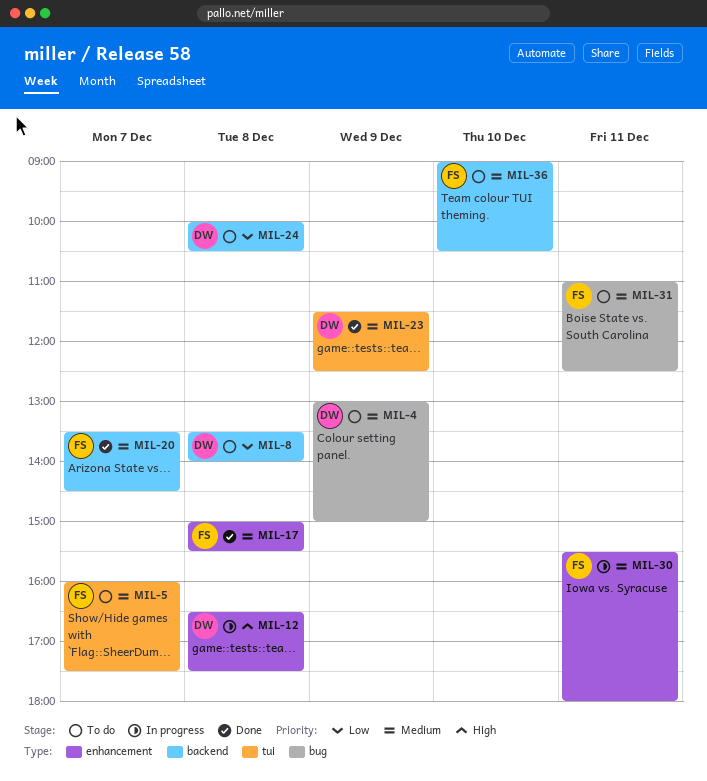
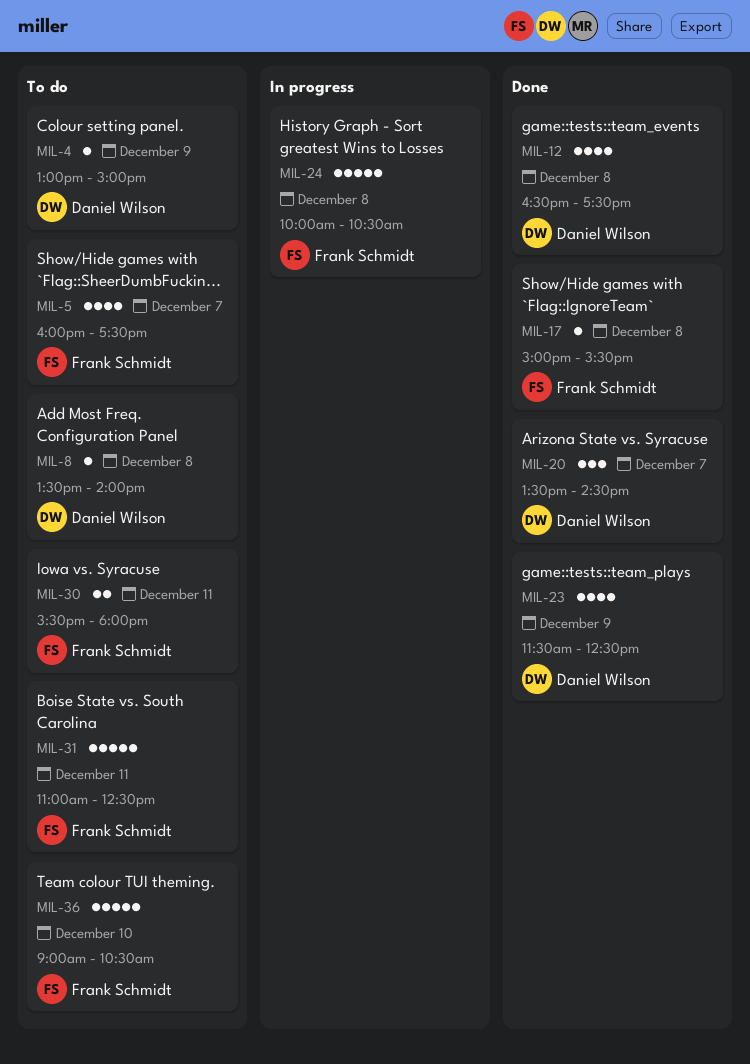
MIL-12, status: In progress -> Done
MIL-20, owner: Frank Schmidt -> Daniel Wilson
MIL-24, status: To do -> In progress
MIL-24, owner: Daniel Wilson -> Frank Schmidt
MIL-30, status: In progress -> To do

